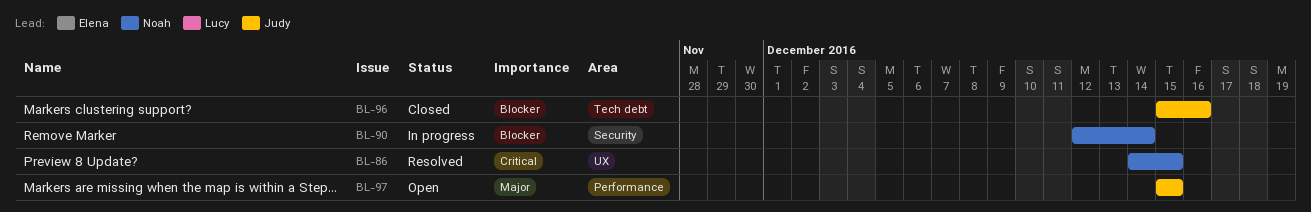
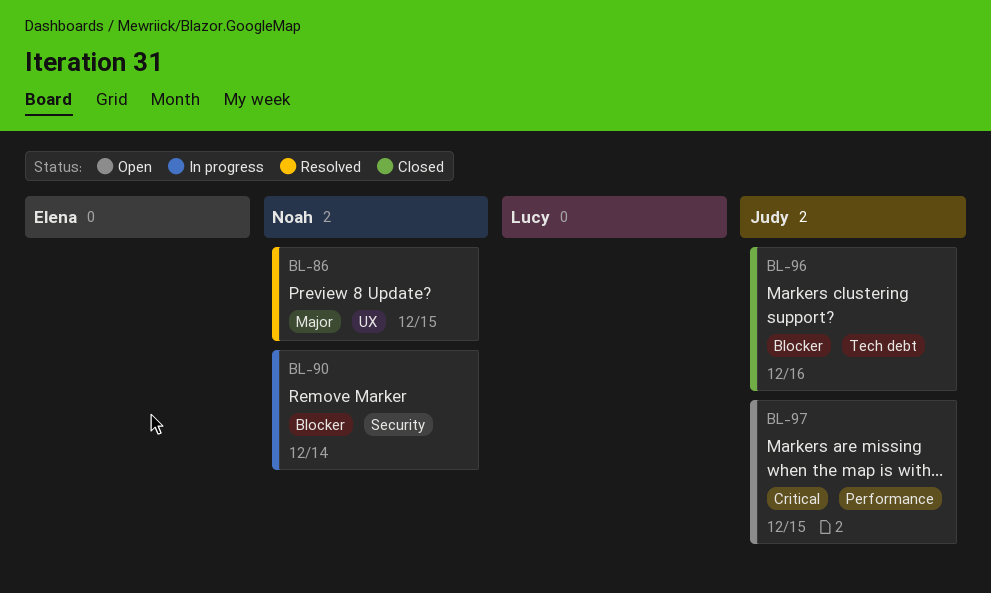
BL-86, priority: Critical -> Major
BL-97, priority: Major -> Critical

